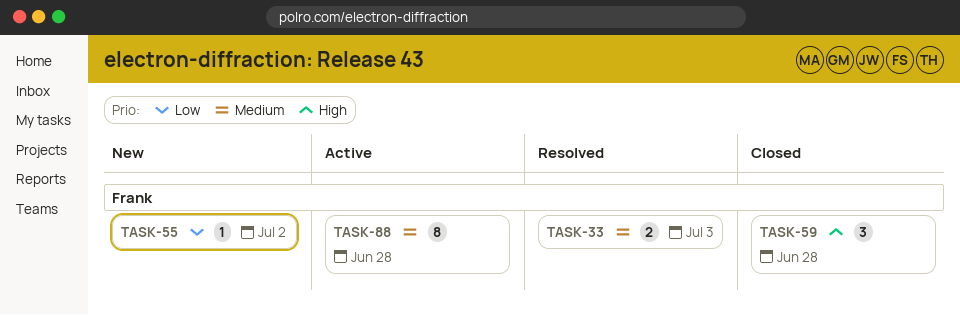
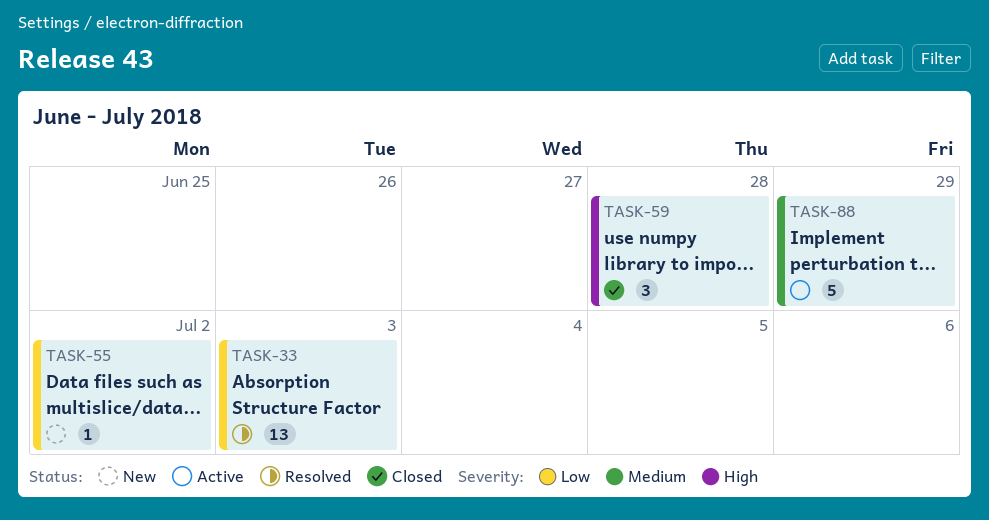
TASK-33, priority: Medium -> Low
TASK-33, estimate: 2 -> 13
TASK-88, estimate: 8 -> 5
TASK-88, due: Jun 28 -> Jun 29

